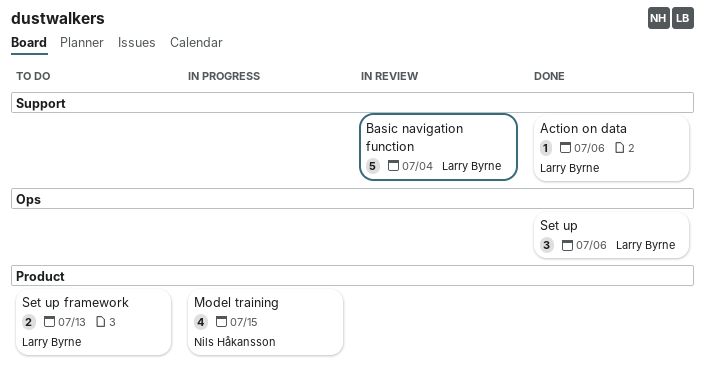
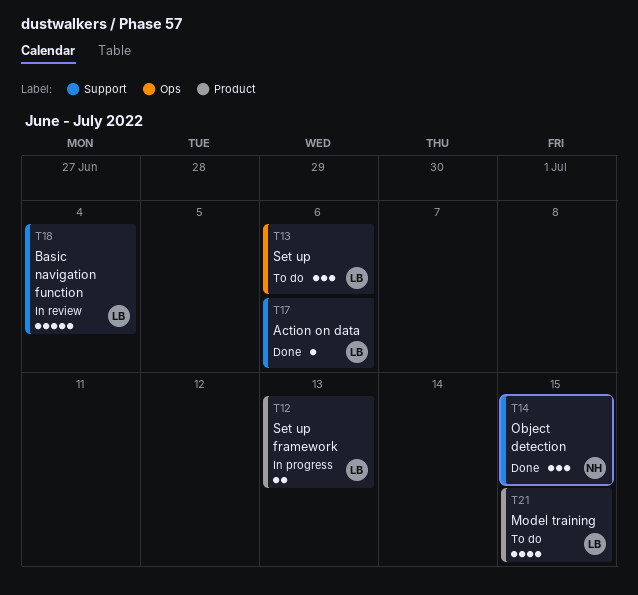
Model training, status: In progress -> To do
Model training, owner: Nils Håkansson -> Larry Byrne
Object detection: none -> present
Set up, status: Done -> To do
Set up framework, status: To do -> In progress

